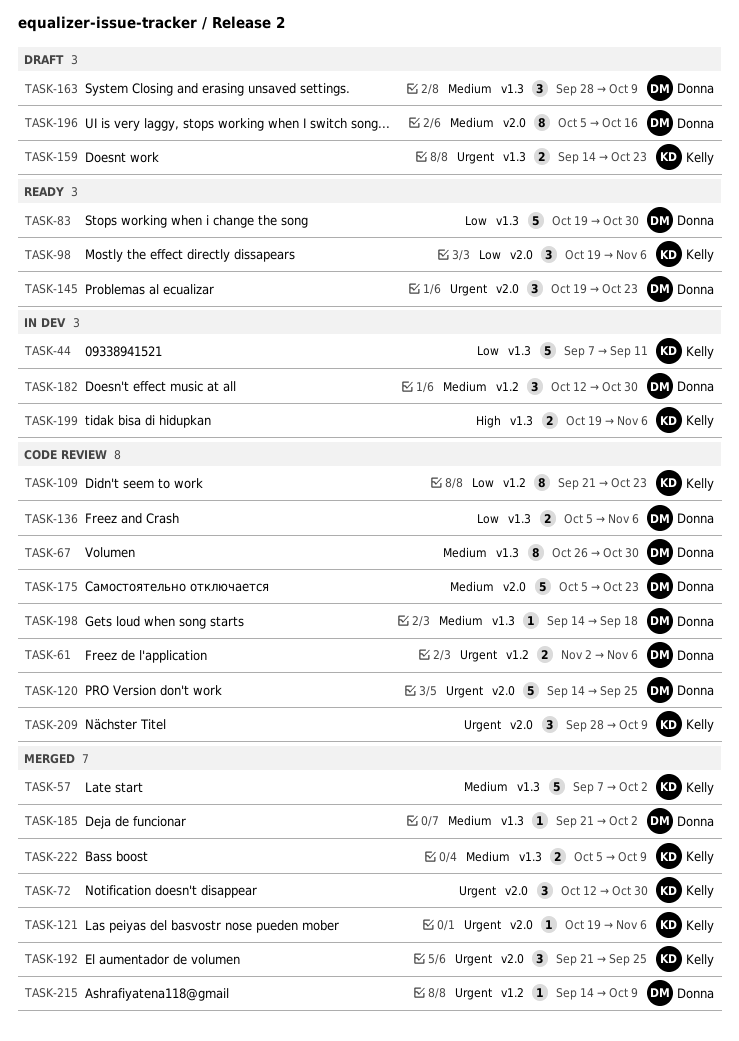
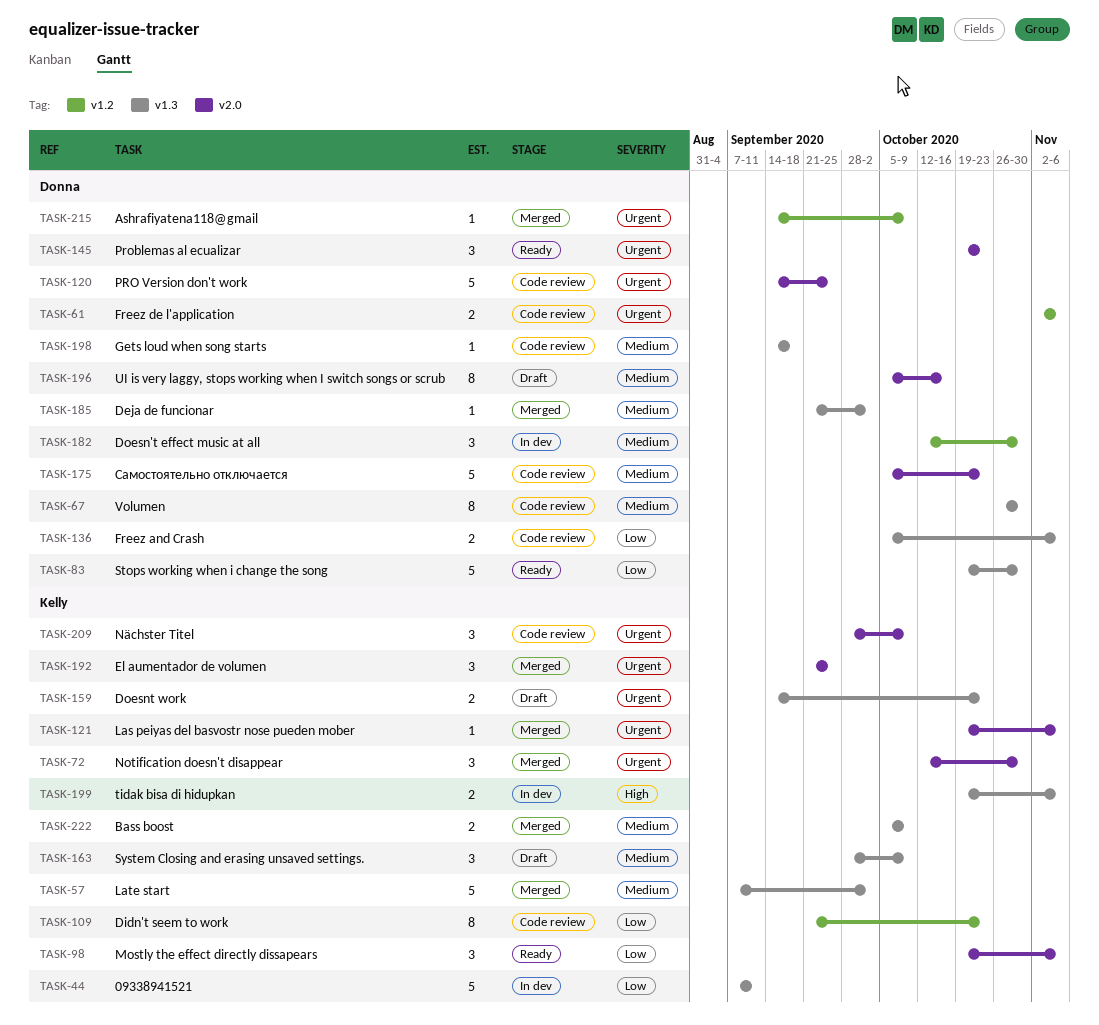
TASK-163, owner: Donna -> Kelly

